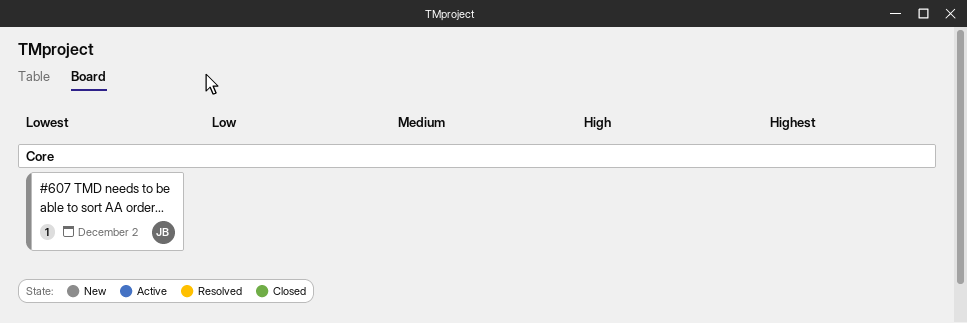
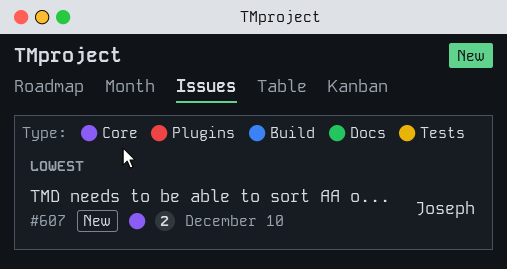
#607, estimate: 1 -> 2
#607, due: Dec 2 -> Dec 10

